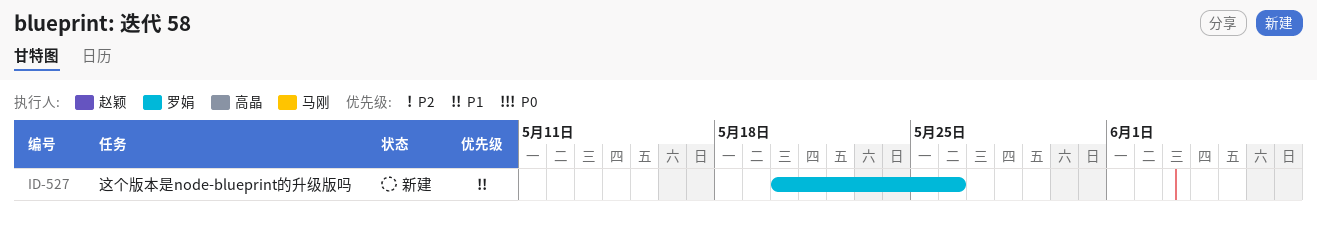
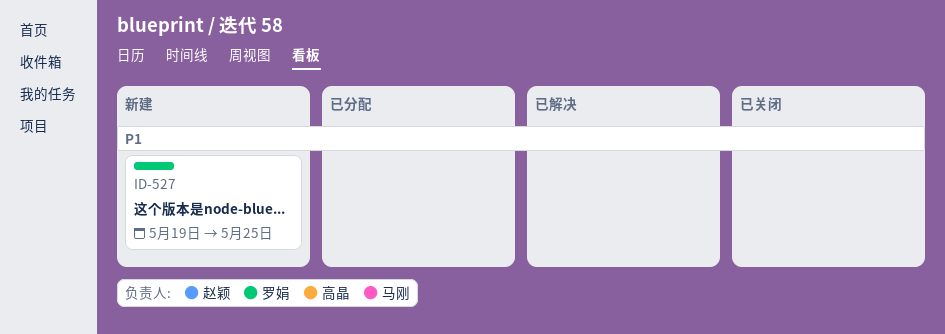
ID-527, start: May 20 -> May 19
ID-527, due: May 26 -> May 25

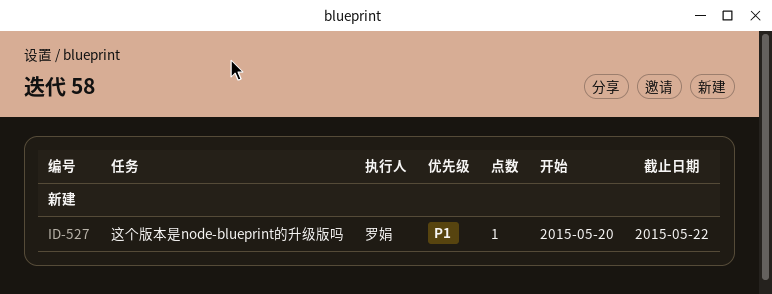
ID-527, start: May 19 -> May 20
ID-527, due: May 25 -> May 22

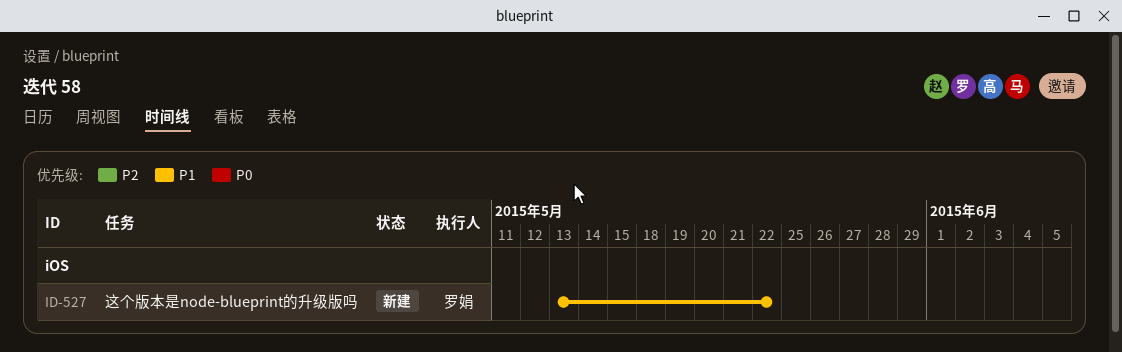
ID-527, start: May 20 -> May 13

